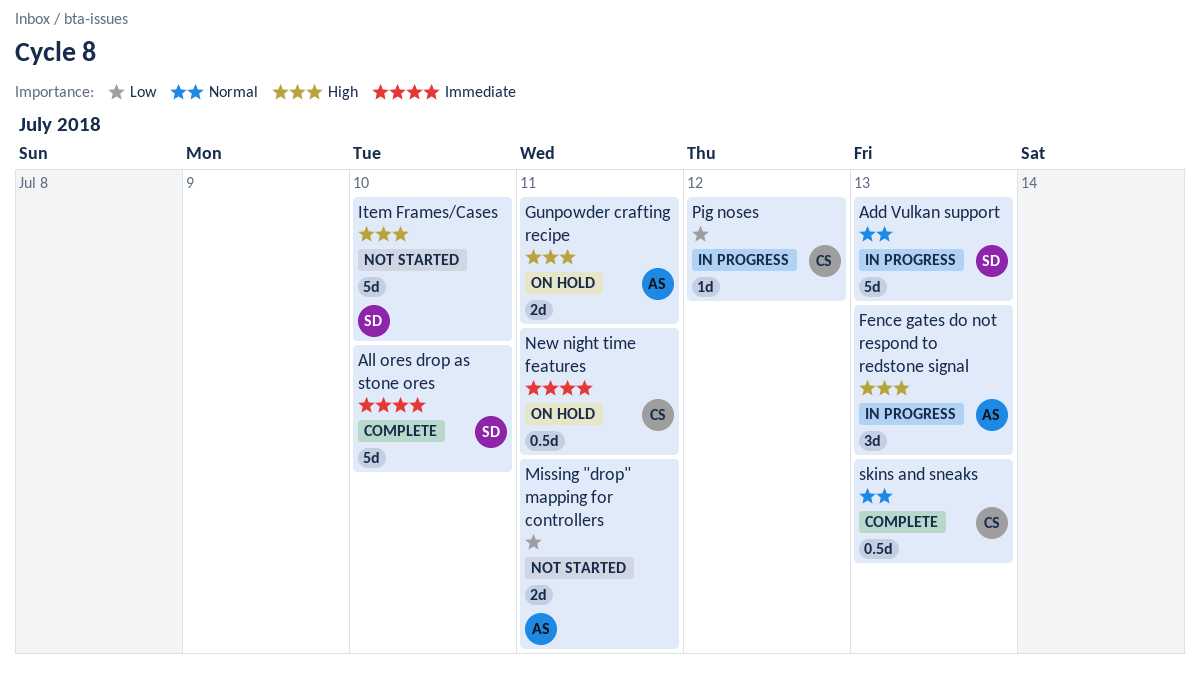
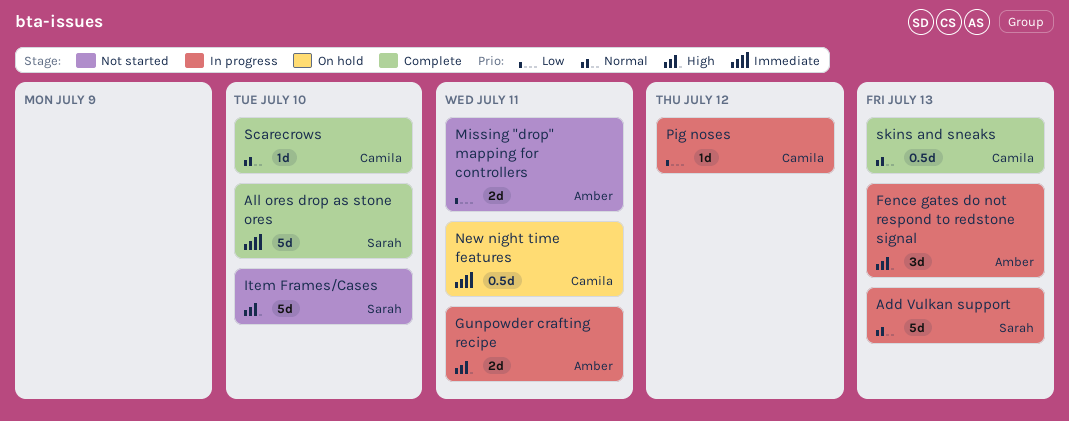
Gunpowder crafting recipe, status: On hold -> In progress
Scarecrows: none -> present

